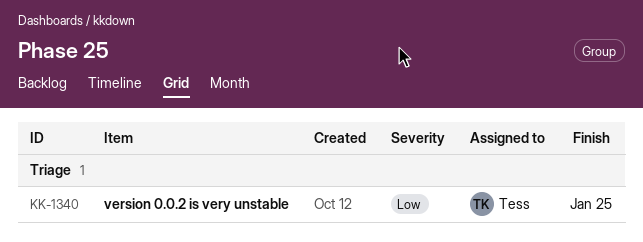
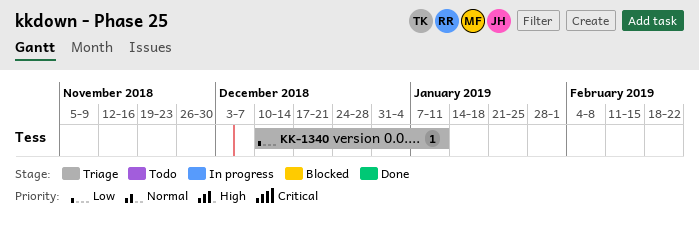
KK-1340, due: Jan 25 -> Jan 11

